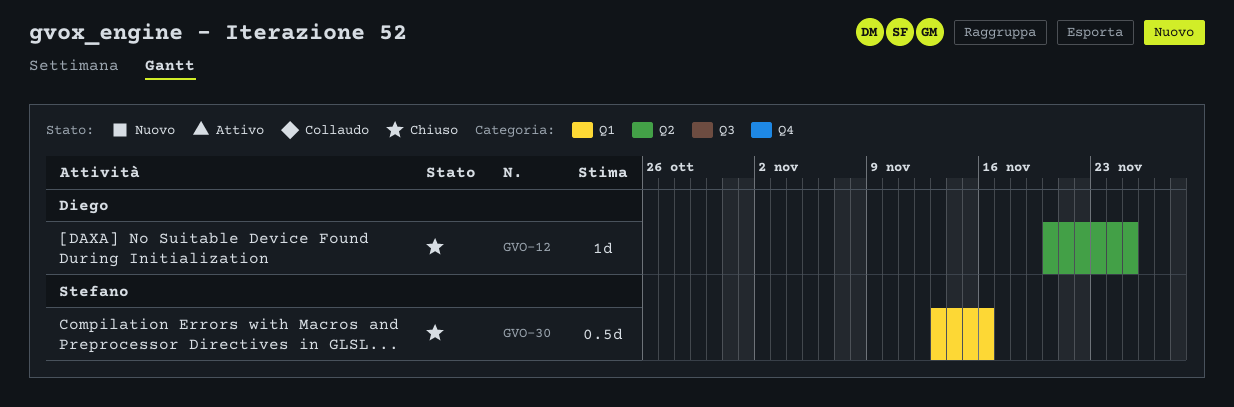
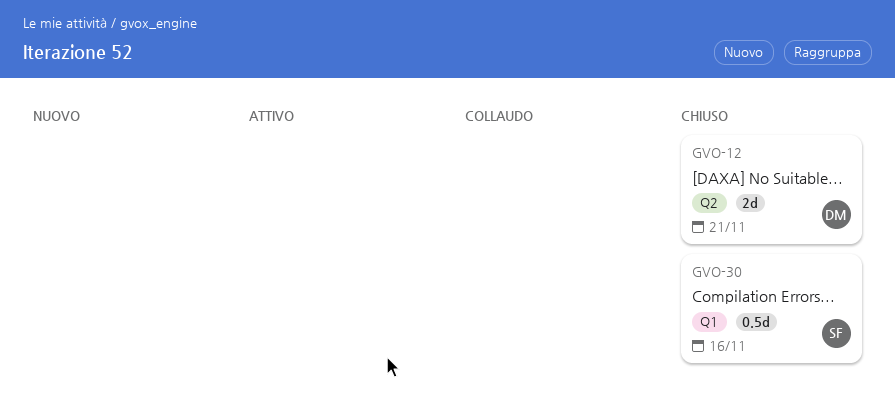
GVO-12, estimate: 1d -> 2d
GVO-12, due: Nov 25 -> Nov 21

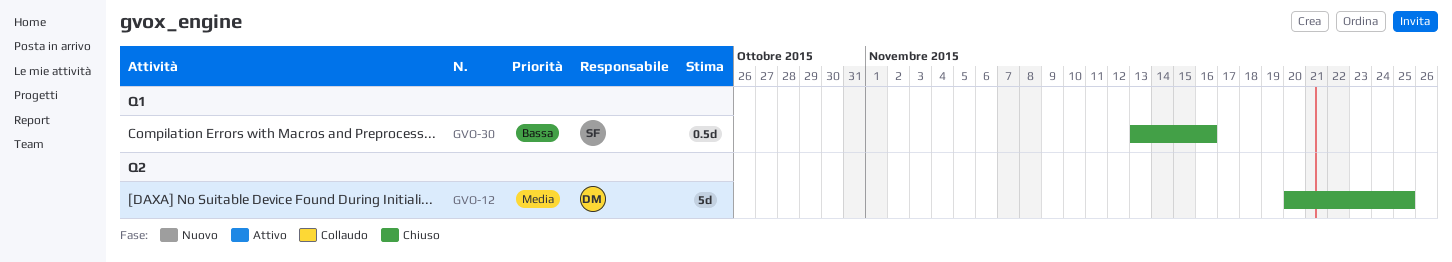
GVO-12, estimate: 2d -> 5d
GVO-12, due: Nov 21 -> Nov 25

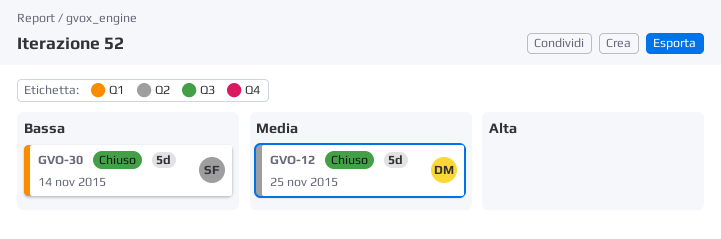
GVO-30, estimate: 0.5d -> 5d
GVO-30, due: Nov 16 -> Nov 14

